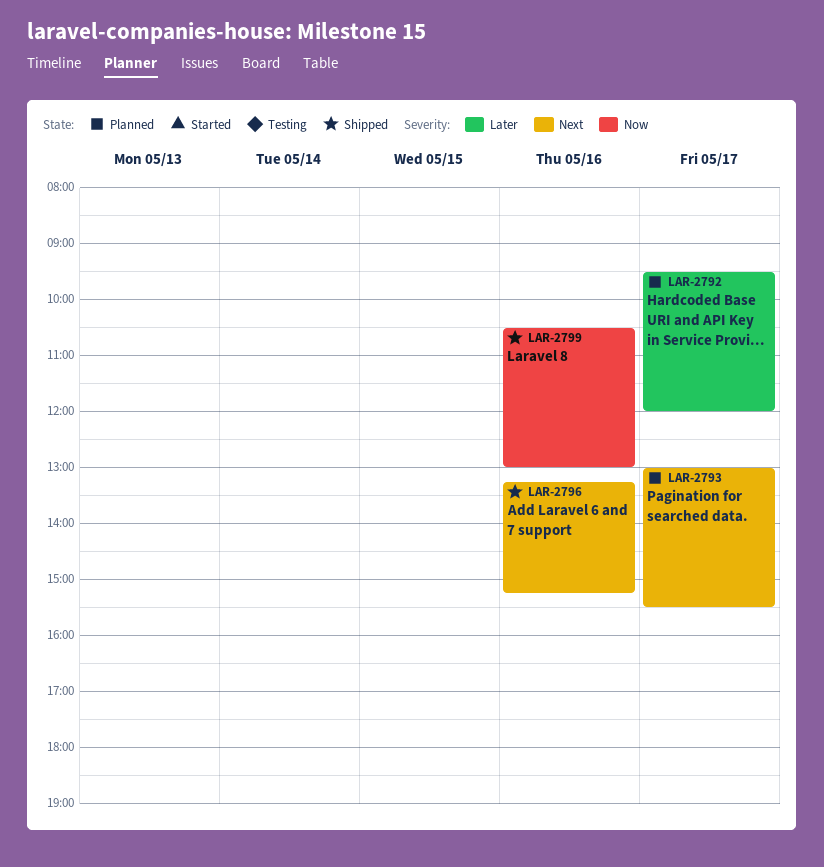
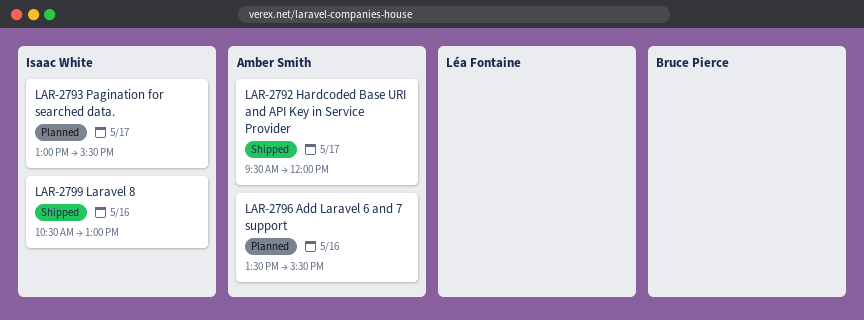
LAR-2792, status: Planned -> Shipped
LAR-2796, status: Shipped -> Planned
LAR-2796, begins: 13:15 -> 13:30
LAR-2796, ends: 15:15 -> 15:30

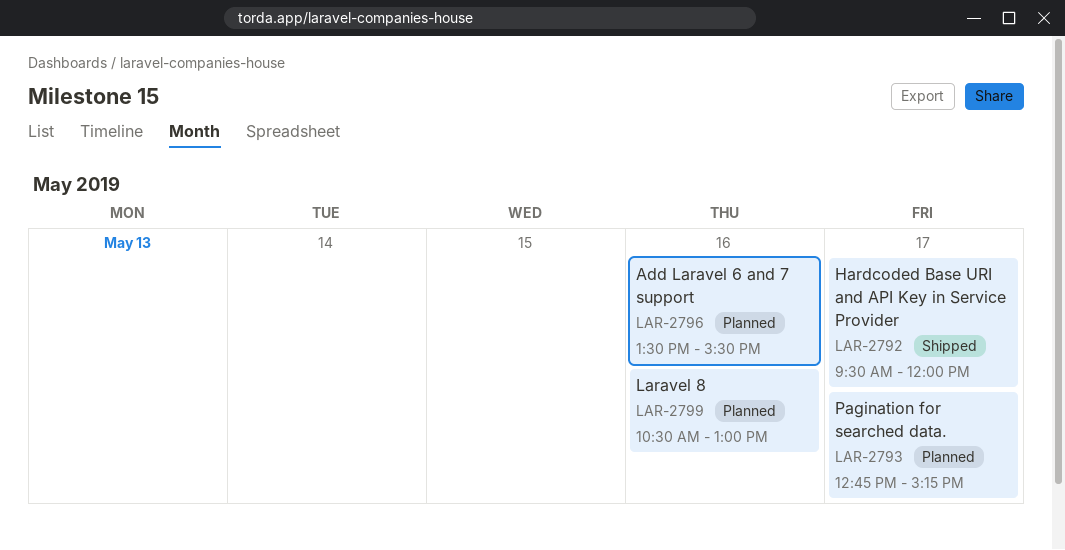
LAR-2793, begins: 13:00 -> 12:45
LAR-2793, ends: 15:30 -> 15:15
LAR-2799, status: Shipped -> Planned

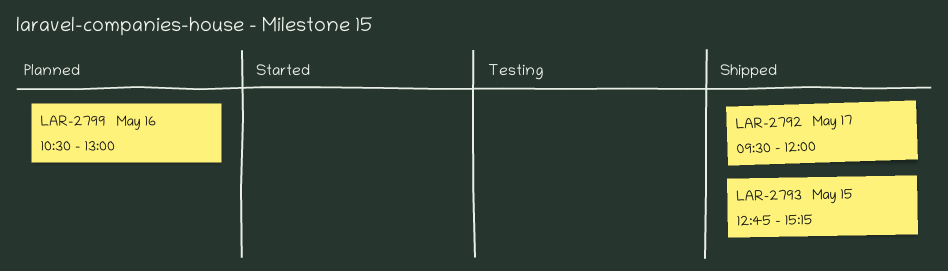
LAR-2793, status: Planned -> Shipped
LAR-2793, day: May 17 -> May 15
LAR-2796: present -> none

